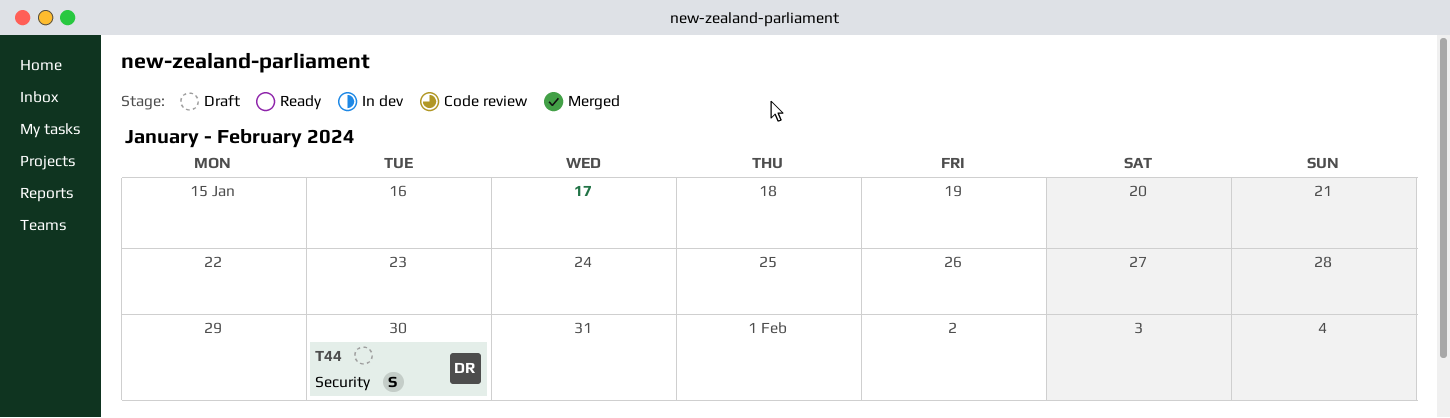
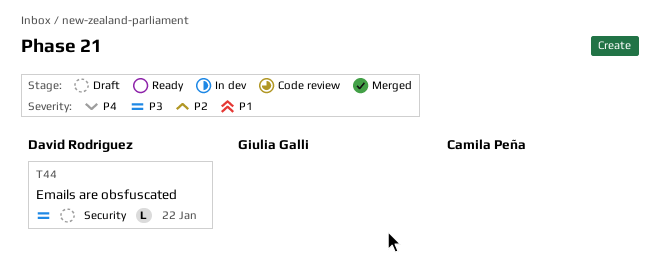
T44, estimate: S -> L
T44, due: Jan 30 -> Jan 22

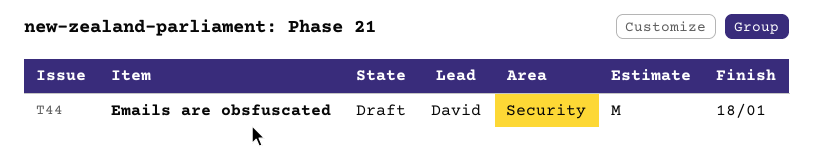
T44, estimate: L -> M
T44, due: Jan 22 -> Jan 18

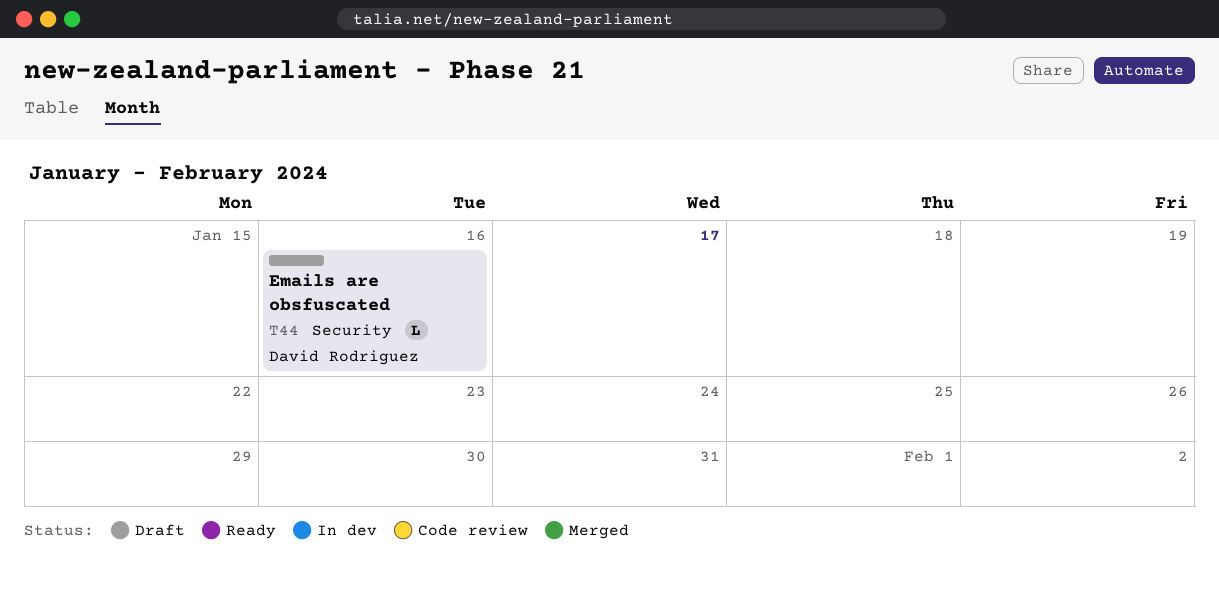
T44, estimate: M -> L
T44, due: Jan 18 -> Jan 16

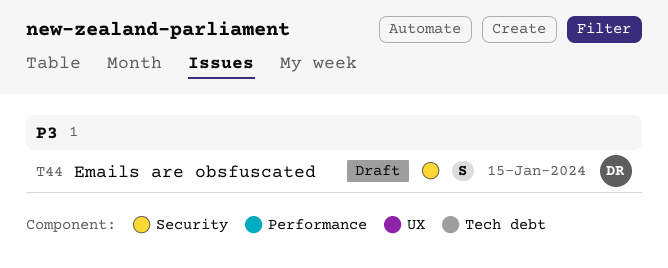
T44, estimate: L -> S
T44, due: Jan 16 -> Jan 15

